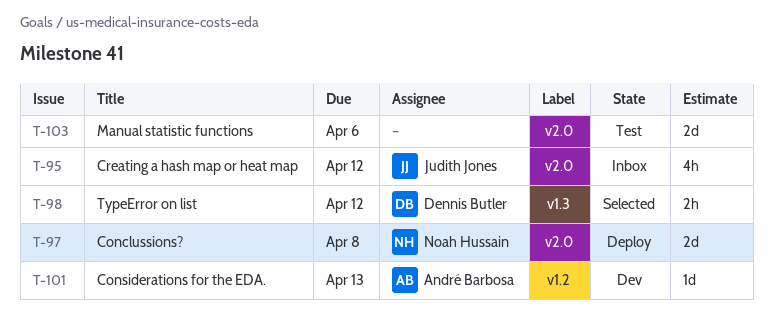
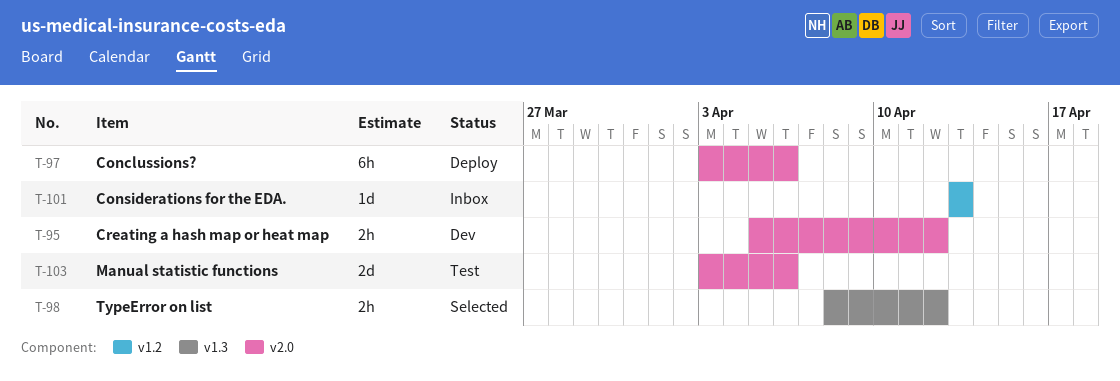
T-95, status: Inbox -> Dev
T-95, estimate: 4h -> 2h
T-97, estimate: 2d -> 6h
T-97, due: Apr 8 -> Apr 6
T-101, status: Dev -> Inbox

